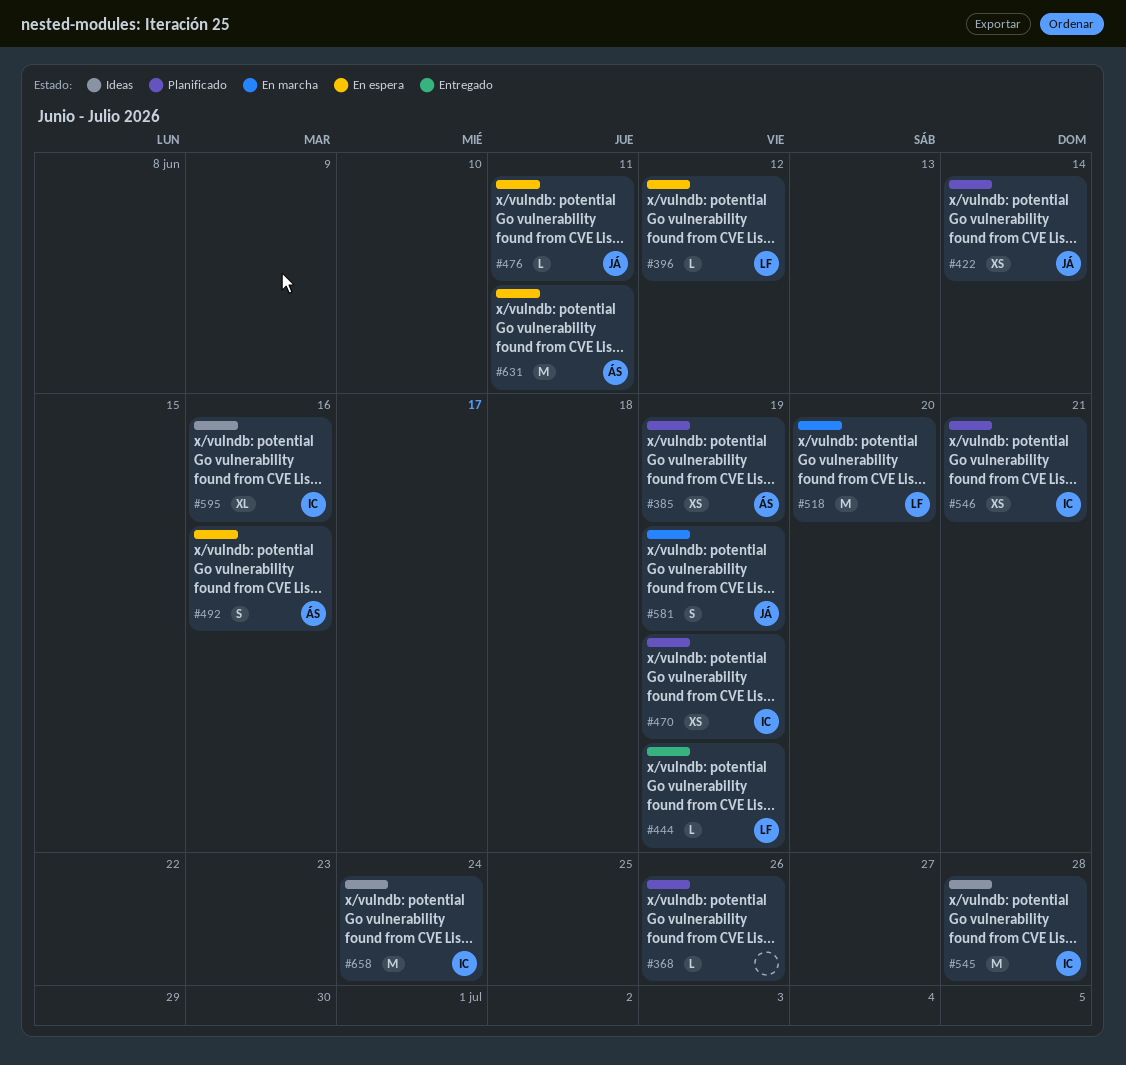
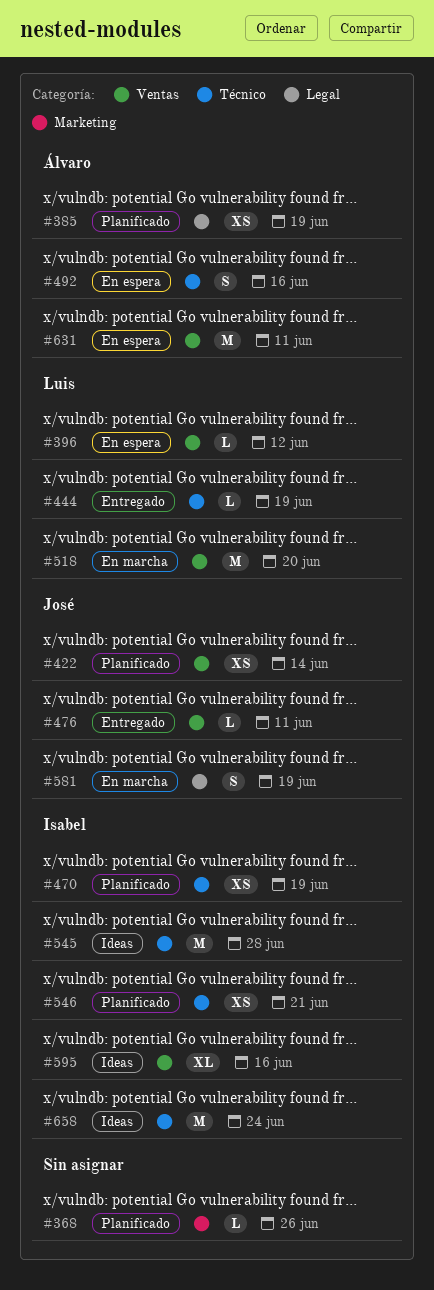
#476, status: En espera -> Entregado

